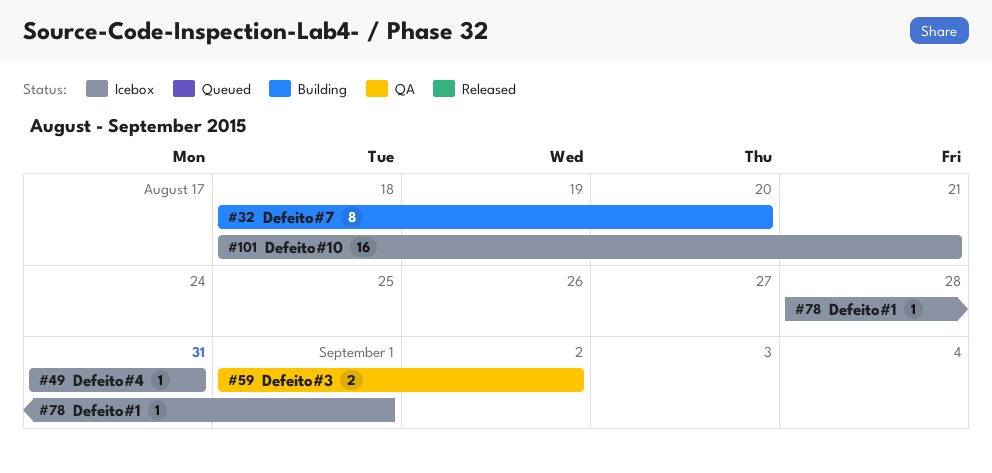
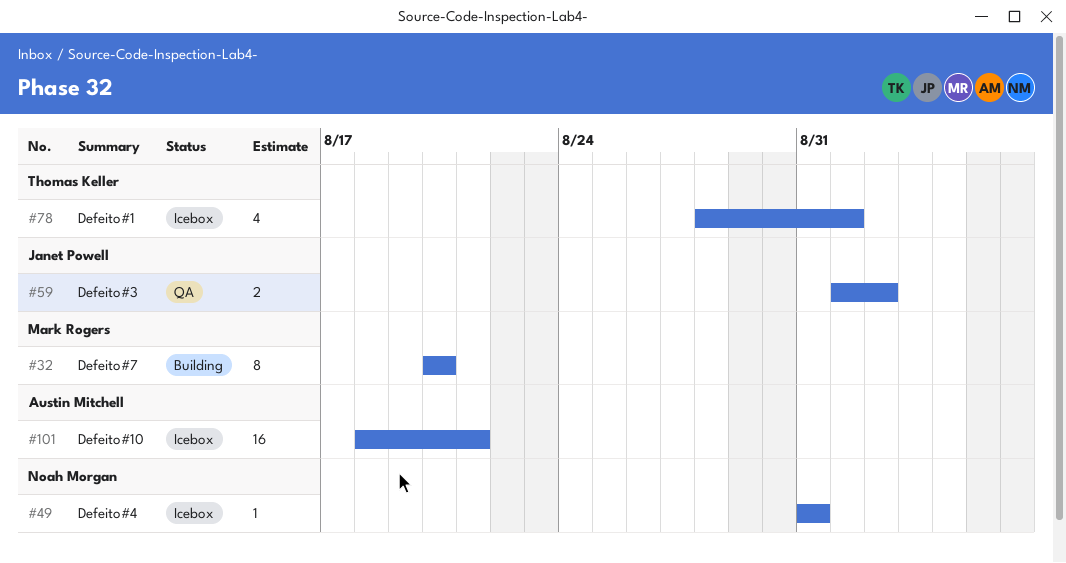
#32, start: Aug 18 -> Aug 20
#78, estimate: 1 -> 4

